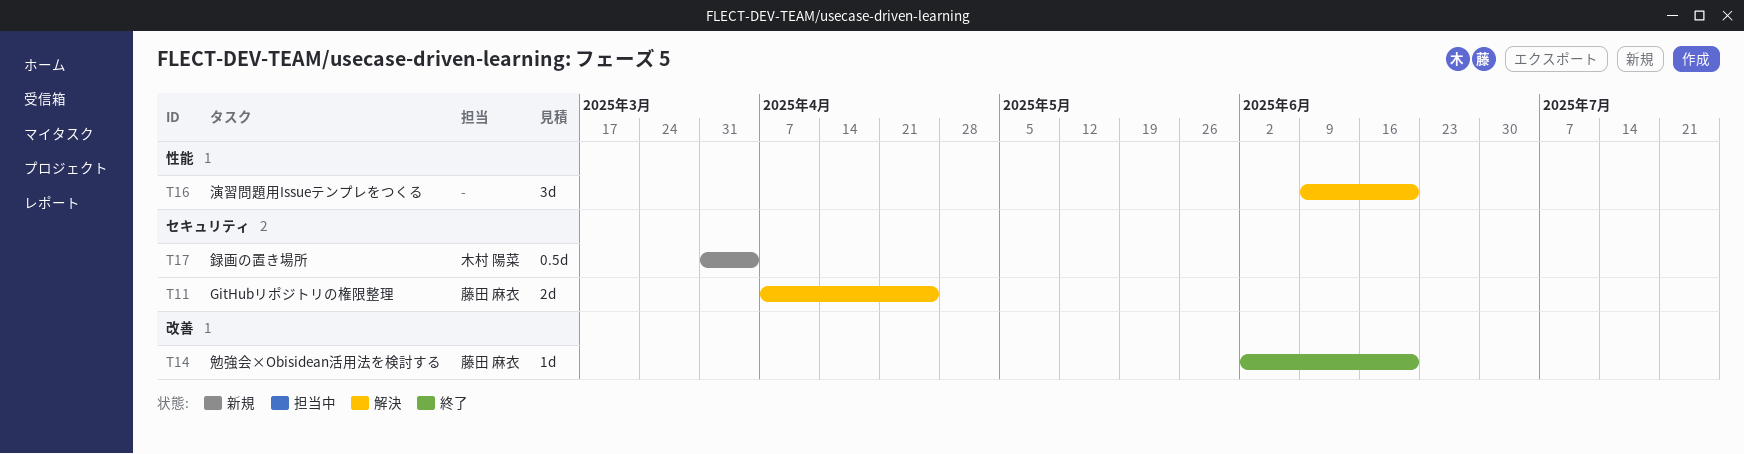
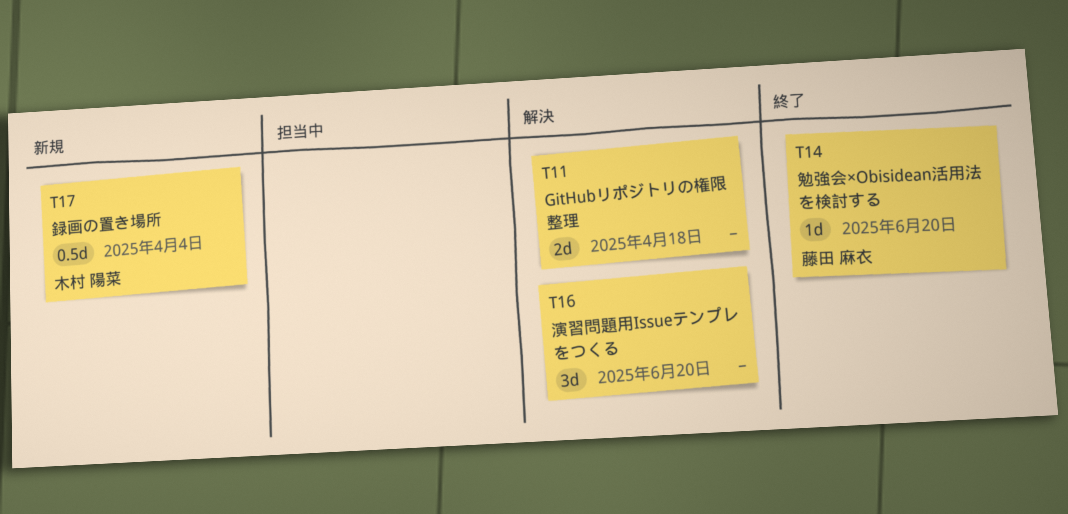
T11, owner: 藤田 麻衣 -> none
T11, due: Apr 25 -> Apr 18

